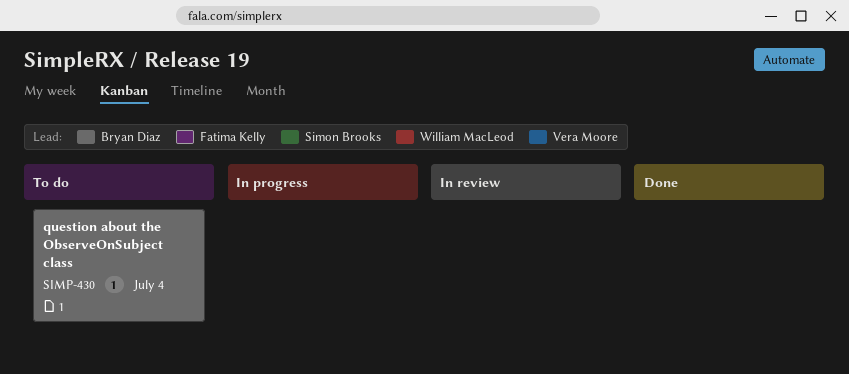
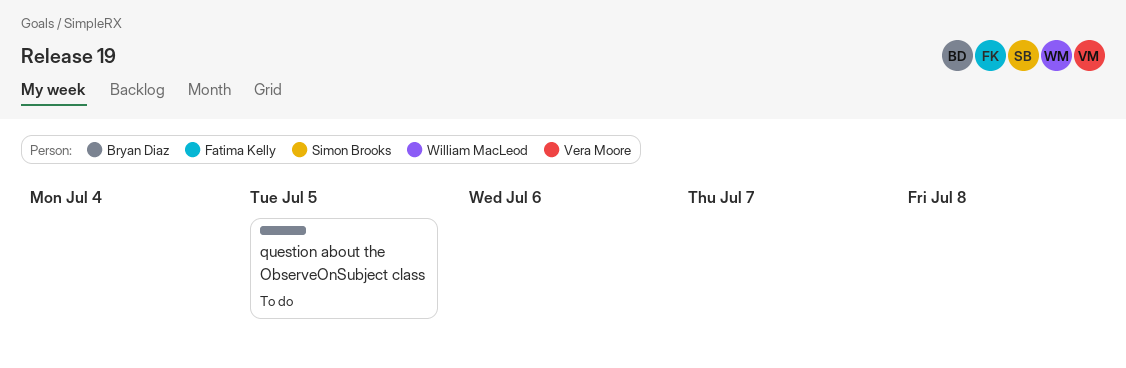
question about the ObserveOnSubject class, due: Jul 4 -> Jul 5

